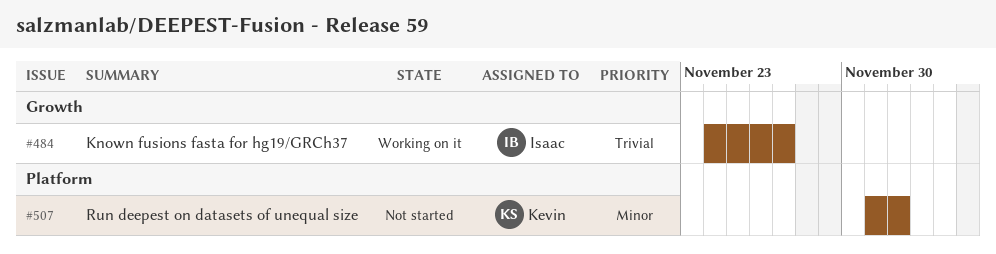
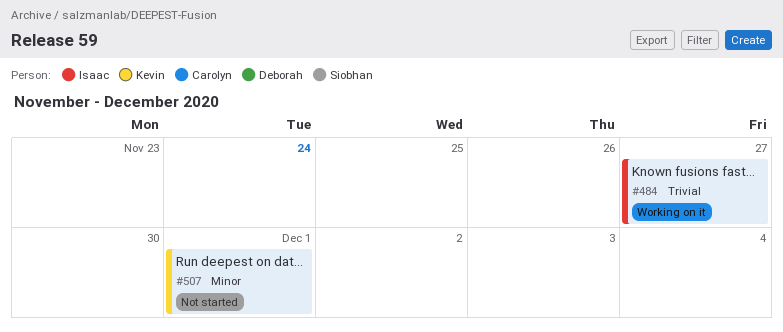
#507, due: Dec 2 -> Dec 1

